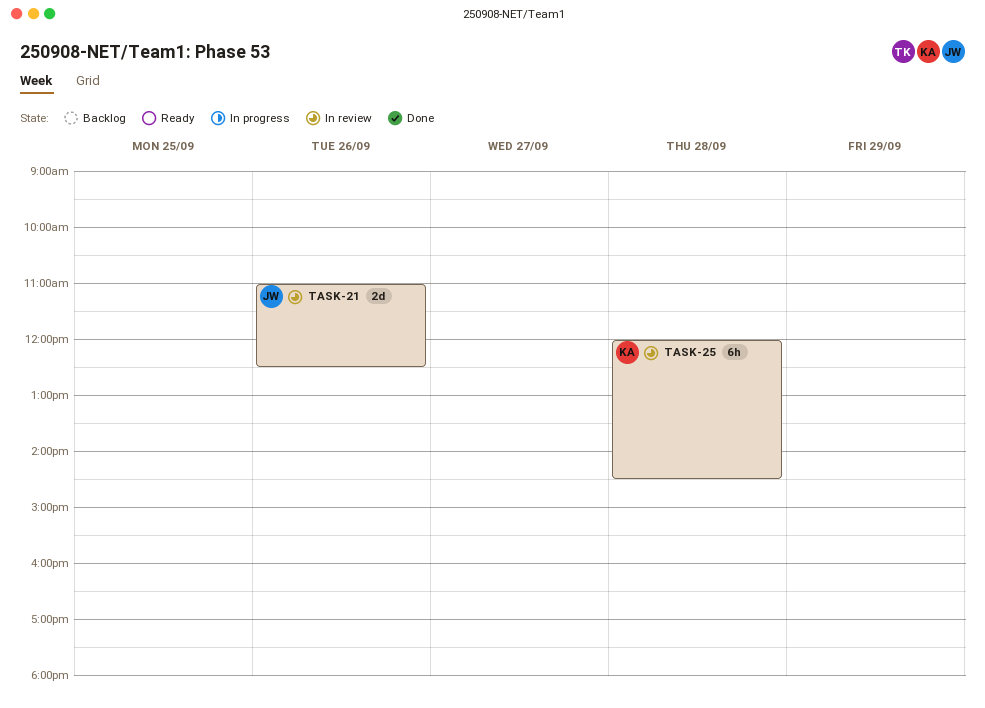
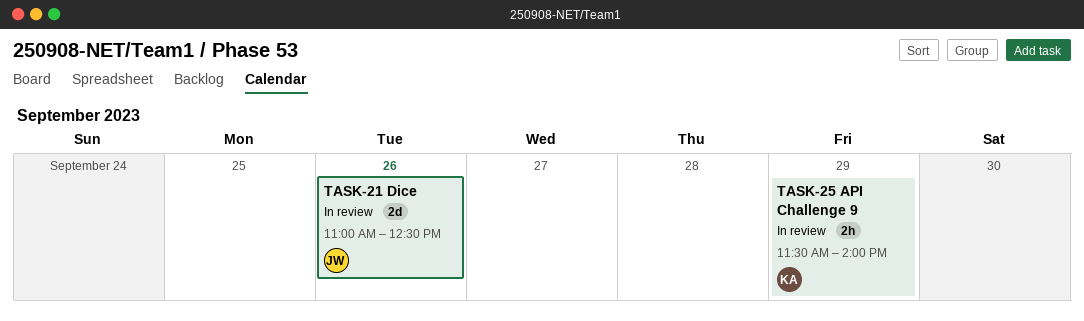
TASK-25, estimate: 6h -> 2h
TASK-25, day: Sep 28 -> Sep 29
TASK-25, begins: 12:00 -> 11:30
TASK-25, ends: 14:30 -> 14:00

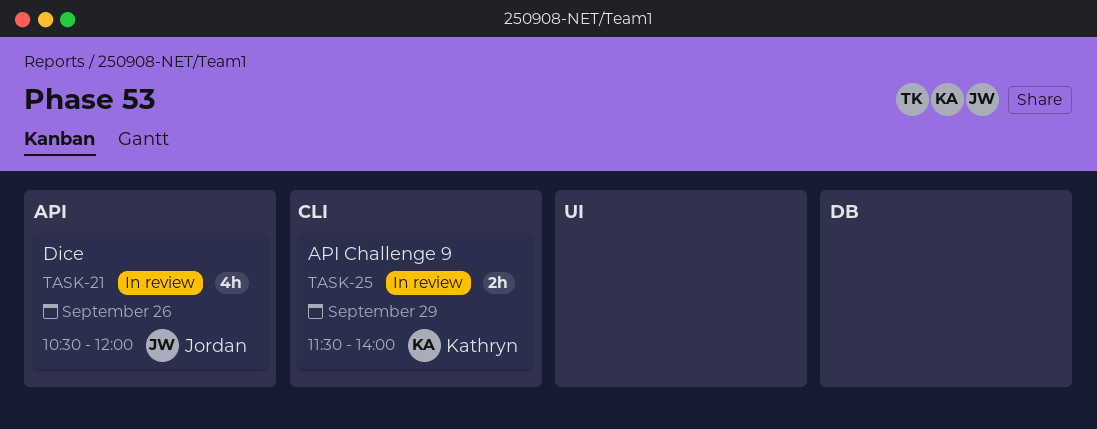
TASK-21, estimate: 2d -> 4h
TASK-21, begins: 11:00 -> 10:30
TASK-21, ends: 12:30 -> 12:00

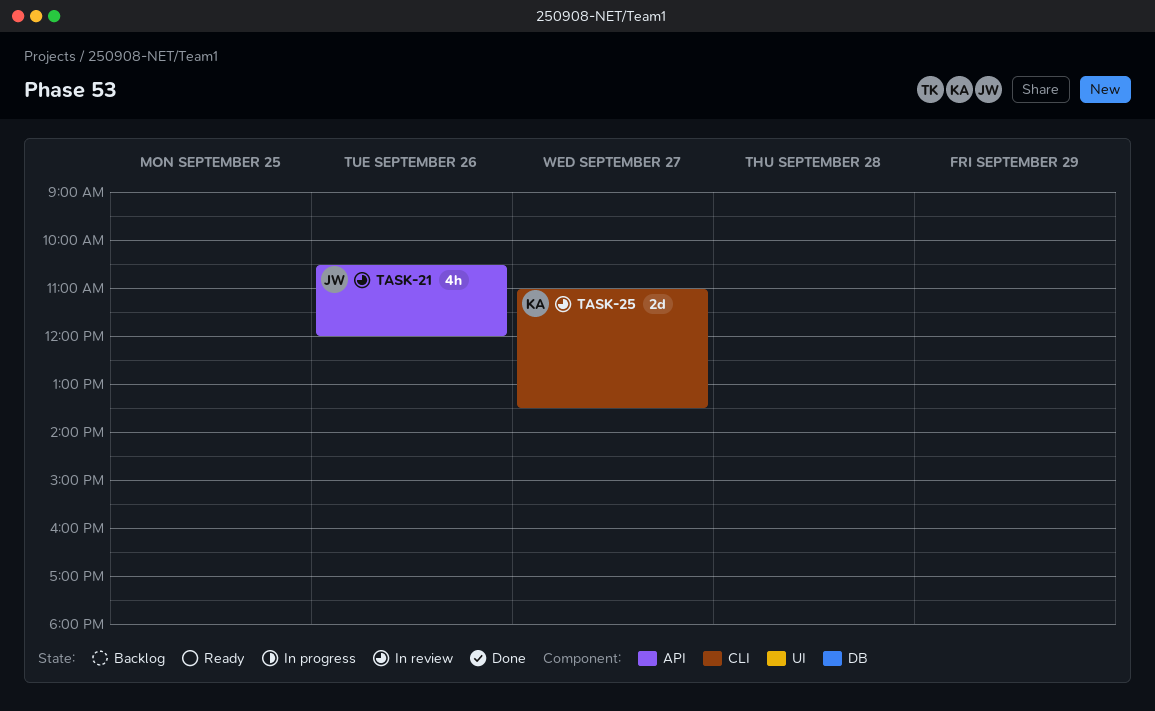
TASK-25, estimate: 2h -> 2d
TASK-25, day: Sep 29 -> Sep 27
TASK-25, begins: 11:30 -> 11:00
TASK-25, ends: 14:00 -> 13:30

